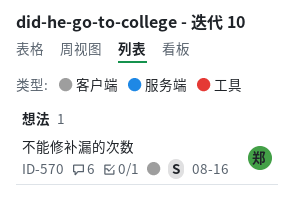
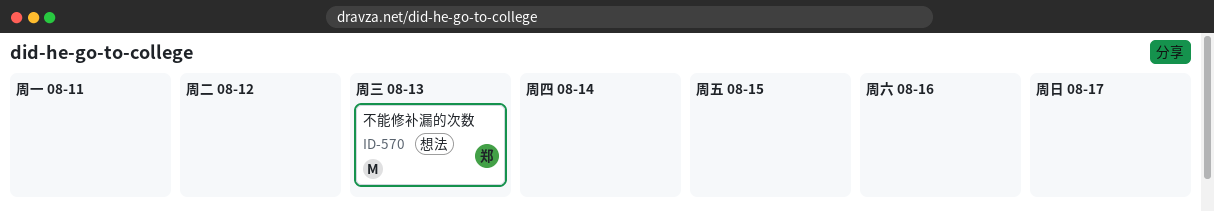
ID-570, estimate: S -> M
ID-570, due: Aug 16 -> Aug 13

